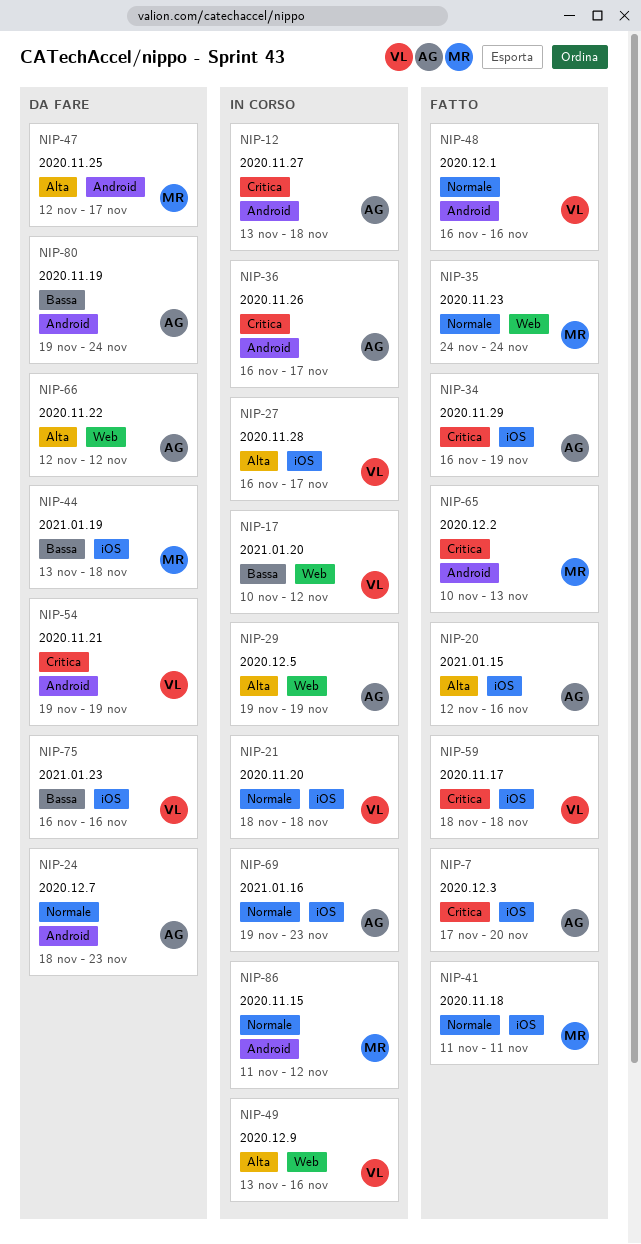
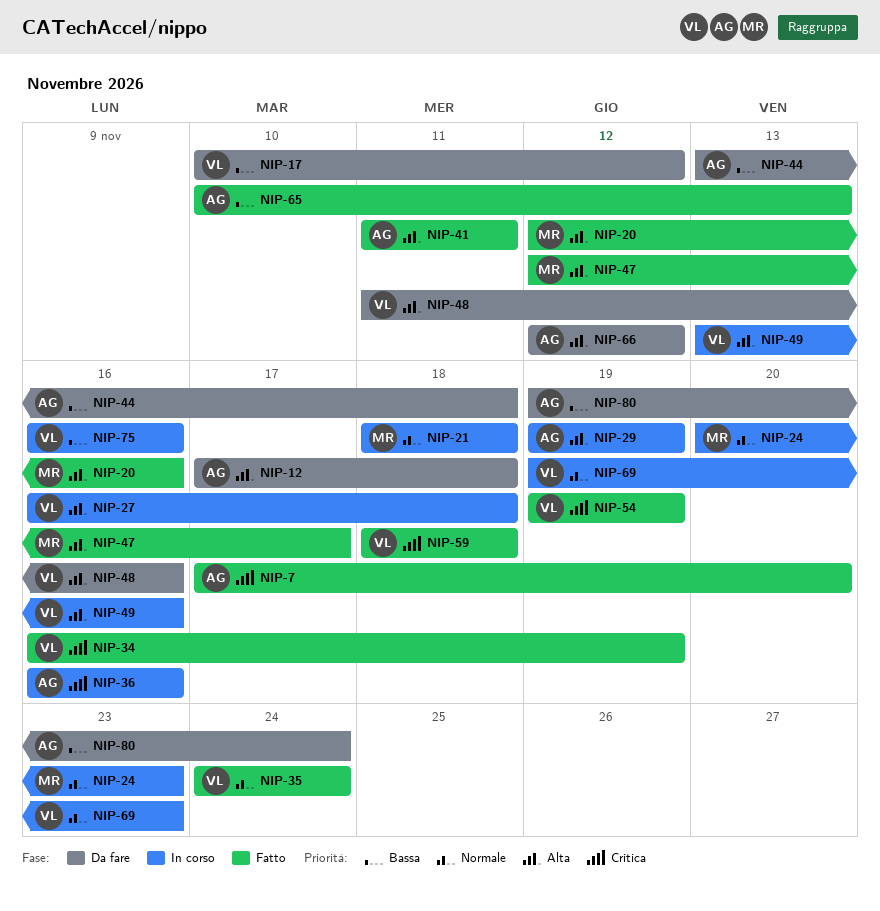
NIP-12, status: In corso -> Da fare
NIP-12, priority: Critica -> Alta
NIP-12, start: Nov 13 -> Nov 17
NIP-17, status: In corso -> Da fare
NIP-20, owner: AG -> MR
NIP-21, owner: VL -> MR
NIP-24, status: Da fare -> In corso
NIP-24, owner: AG -> MR
NIP-24, start: Nov 18 -> Nov 20
NIP-27, due: Nov 17 -> Nov 18
NIP-34, owner: AG -> VL
NIP-35, owner: MR -> VL
NIP-36, due: Nov 17 -> Nov 16
NIP-41, owner: MR -> AG
NIP-41, priority: Normale -> Alta
NIP-44, owner: MR -> AG
NIP-47, status: Da fare -> Fatto
NIP-48, status: Fatto -> Da fare
NIP-48, priority: Normale -> Alta
NIP-48, start: Nov 16 -> Nov 11
NIP-54, status: Da fare -> Fatto
NIP-65, owner: MR -> AG
NIP-65, priority: Critica -> Bassa
NIP-69, owner: AG -> VL
NIP-75, status: Da fare -> In corso
NIP-86: present -> none

